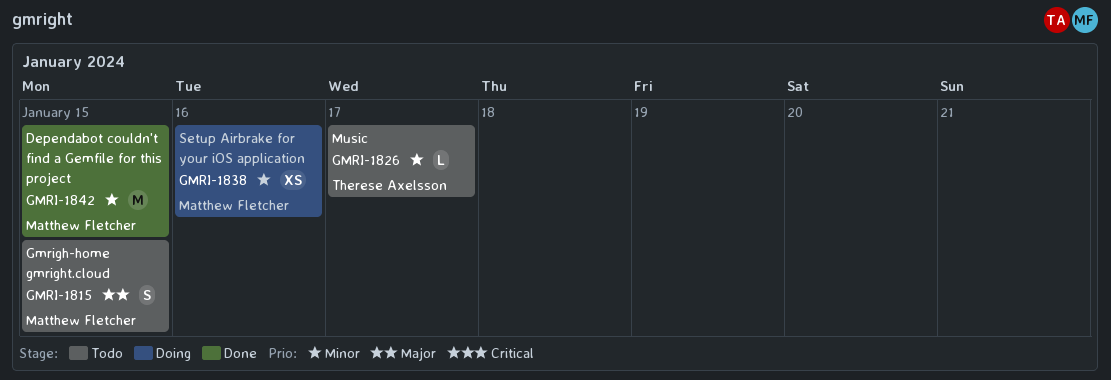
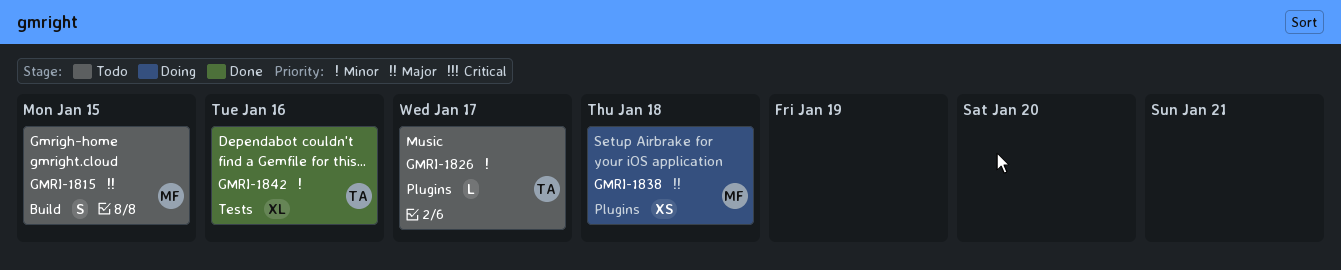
GMRI-1838, priority: Minor -> Major
GMRI-1838, due: Jan 16 -> Jan 18
GMRI-1842, owner: Matthew Fletcher -> Therese Axelsson
GMRI-1842, estimate: M -> XL
GMRI-1842, due: Jan 15 -> Jan 16

